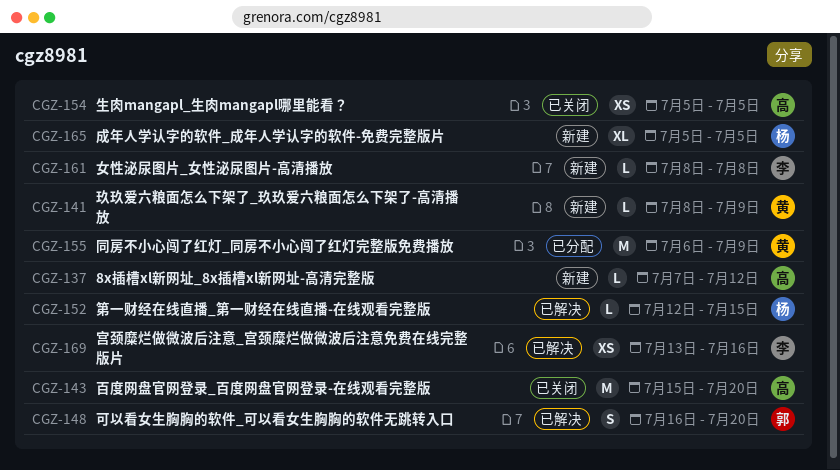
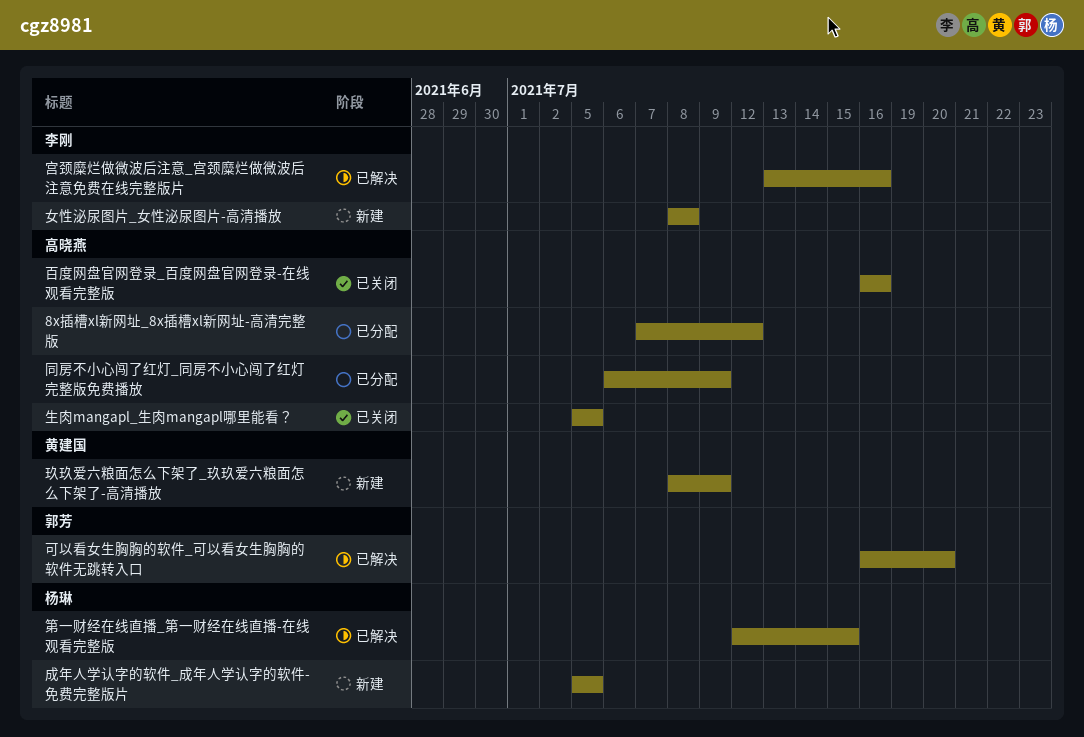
8x插槽xl新网址_8x插槽xl新网址-高清完整版, status: 新建 -> 已分配
同房不小心闯了红灯_同房不小心闯了红灯完整版免费播放, owner: 黄建国 -> 高晓燕
百度网盘官网登录_百度网盘官网登录-在线观看完整版, start: Jul 15 -> Jul 16
百度网盘官网登录_百度网盘官网登录-在线观看完整版, due: Jul 20 -> Jul 16

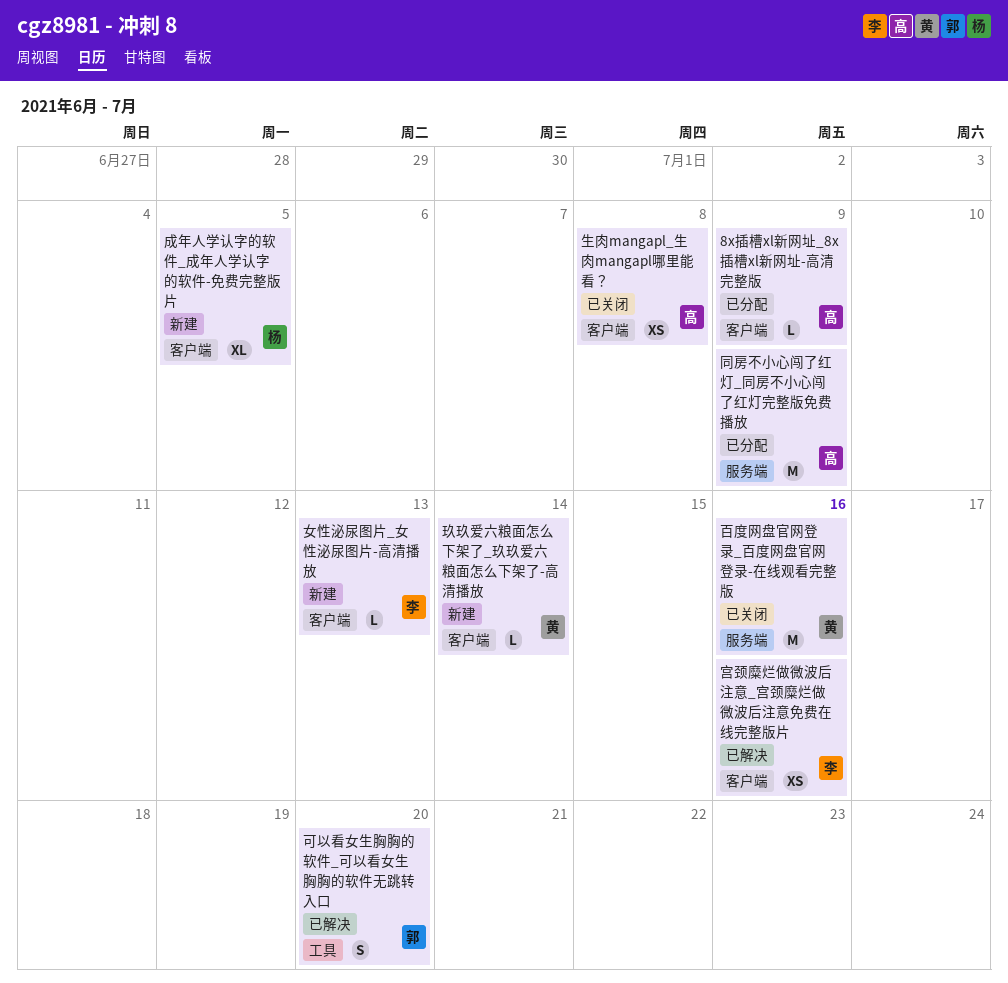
8x插槽xl新网址_8x插槽xl新网址-高清完整版, due: Jul 12 -> Jul 9
女性泌尿图片_女性泌尿图片-高清播放, due: Jul 8 -> Jul 13
玖玖爱六粮面怎么下架了_玖玖爱六粮面怎么下架了-高清播放, due: Jul 9 -> Jul 14
生肉mangapl_生肉mangapl哪里能看？, due: Jul 5 -> Jul 8
百度网盘官网登录_百度网盘官网登录-在线观看完整版, owner: 高晓燕 -> 黄建国
第一财经在线直播_第一财经在线直播-在线观看完整版: present -> none

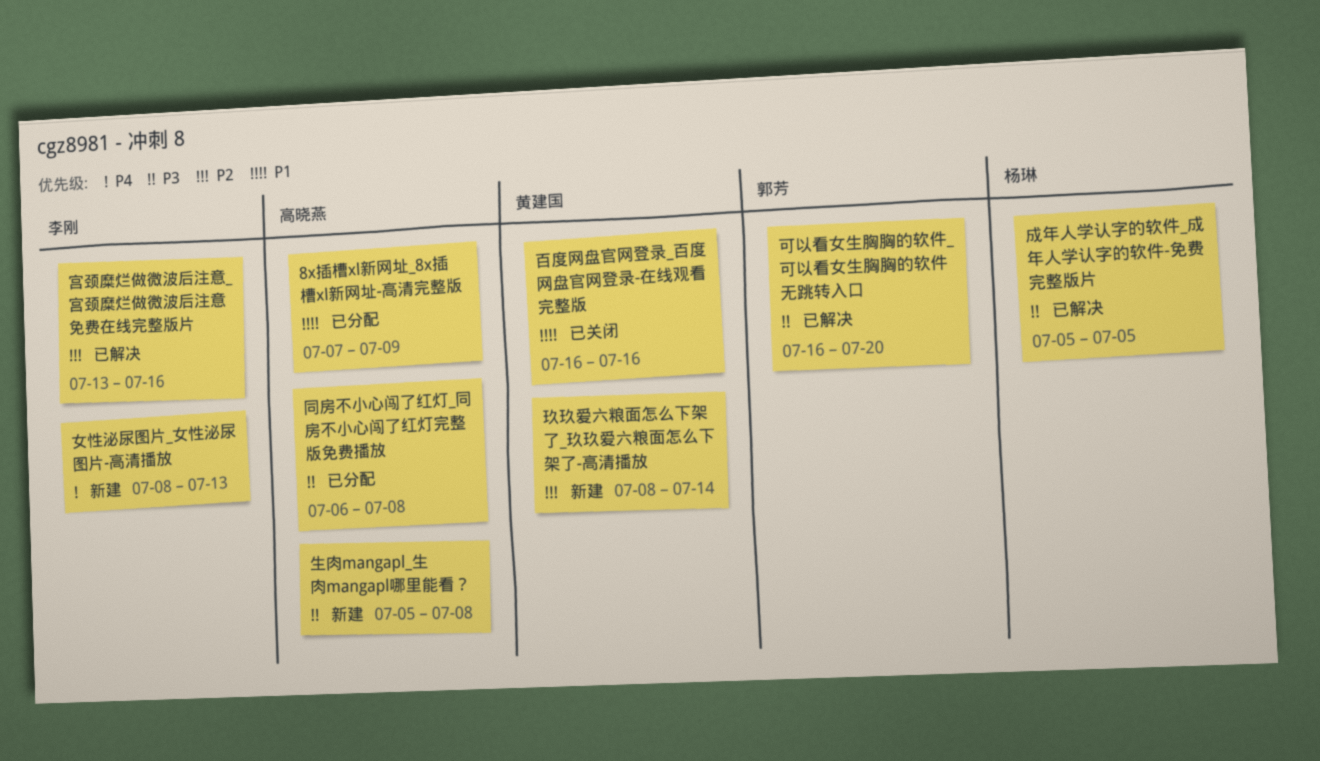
同房不小心闯了红灯_同房不小心闯了红灯完整版免费播放, due: Jul 9 -> Jul 8
成年人学认字的软件_成年人学认字的软件-免费完整版片, status: 新建 -> 已解决
生肉mangapl_生肉mangapl哪里能看？, status: 已关闭 -> 新建

